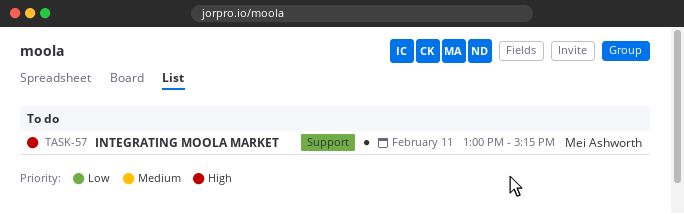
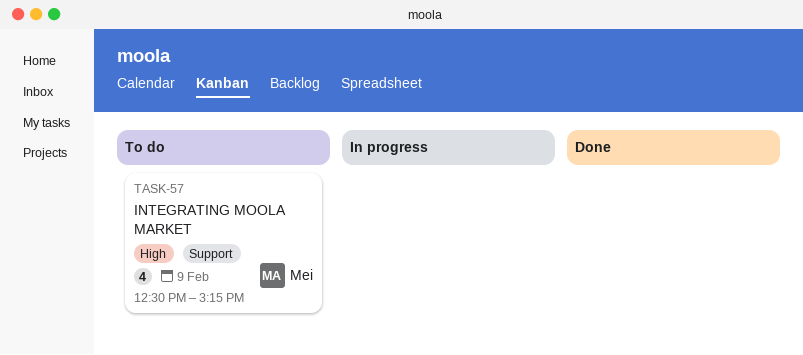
TASK-57, estimate: 1 -> 4
TASK-57, day: Feb 11 -> Feb 9
TASK-57, begins: 13:00 -> 12:30

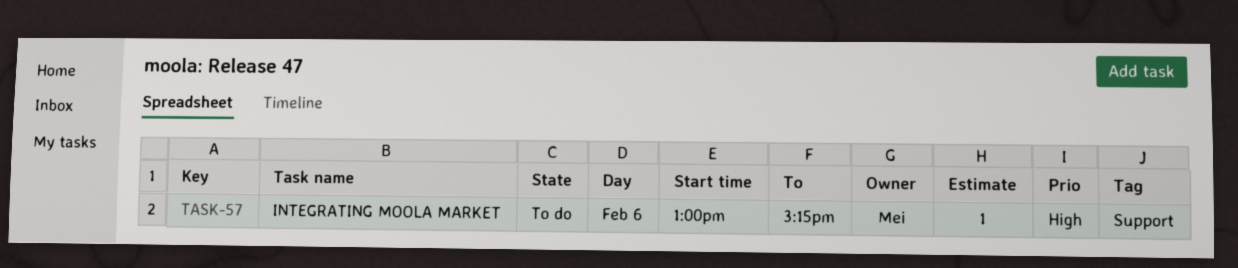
TASK-57, estimate: 4 -> 1
TASK-57, day: Feb 9 -> Feb 6
TASK-57, begins: 12:30 -> 13:00

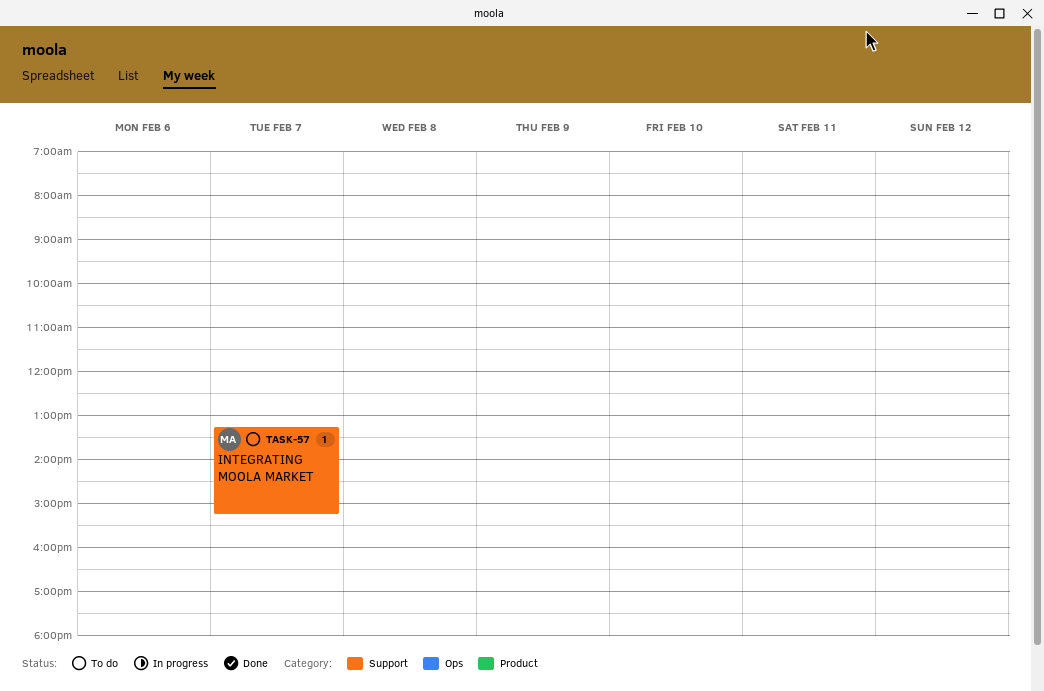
TASK-57, day: Feb 6 -> Feb 7
TASK-57, begins: 13:00 -> 13:15

